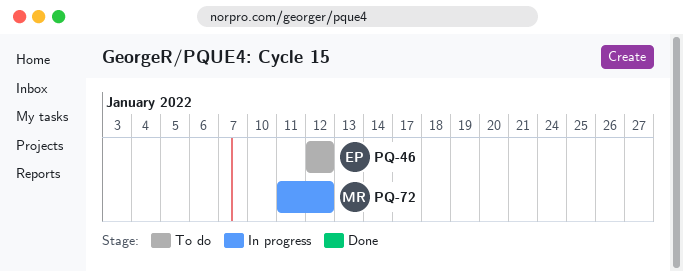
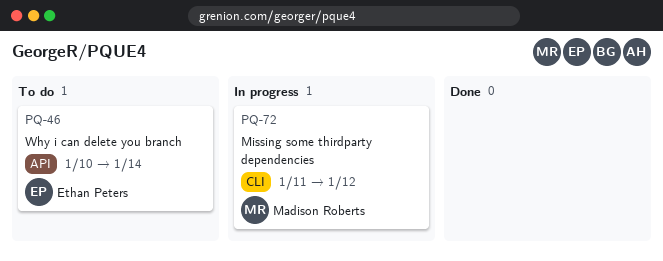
PQ-46, start: Jan 12 -> Jan 10
PQ-46, due: Jan 12 -> Jan 14

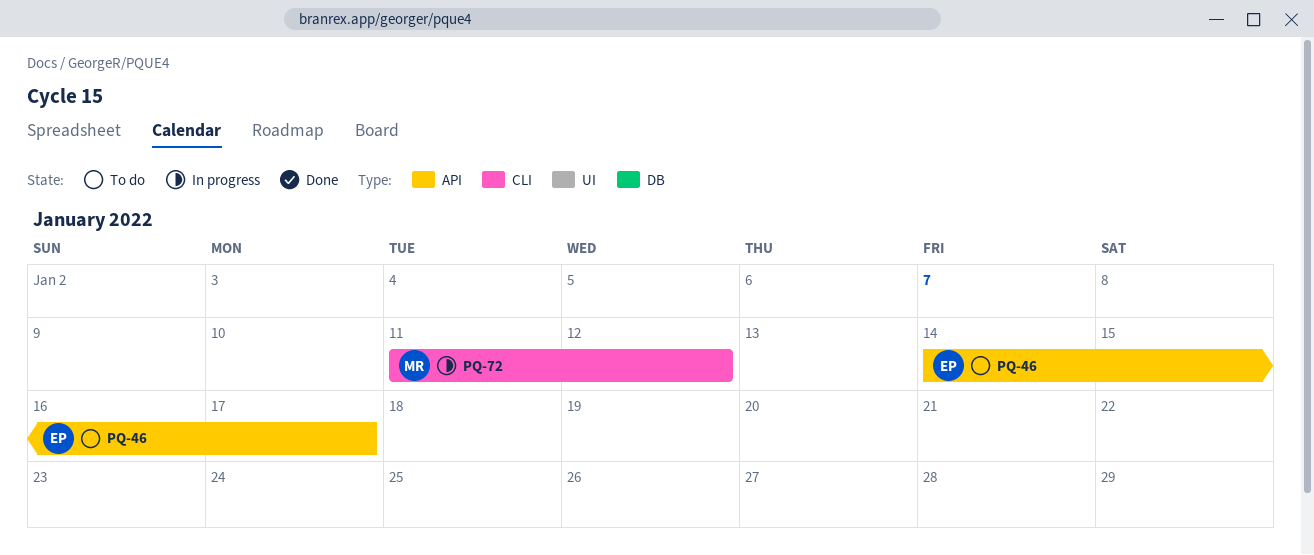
PQ-46, start: Jan 10 -> Jan 14
PQ-46, due: Jan 14 -> Jan 17

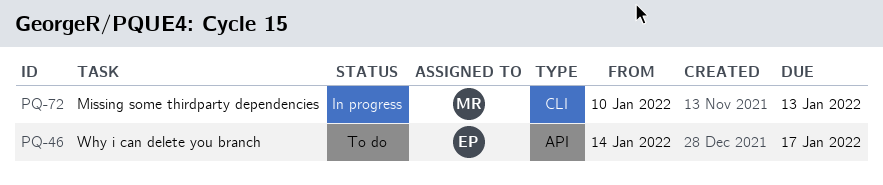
PQ-72, start: Jan 11 -> Jan 10
PQ-72, due: Jan 12 -> Jan 13

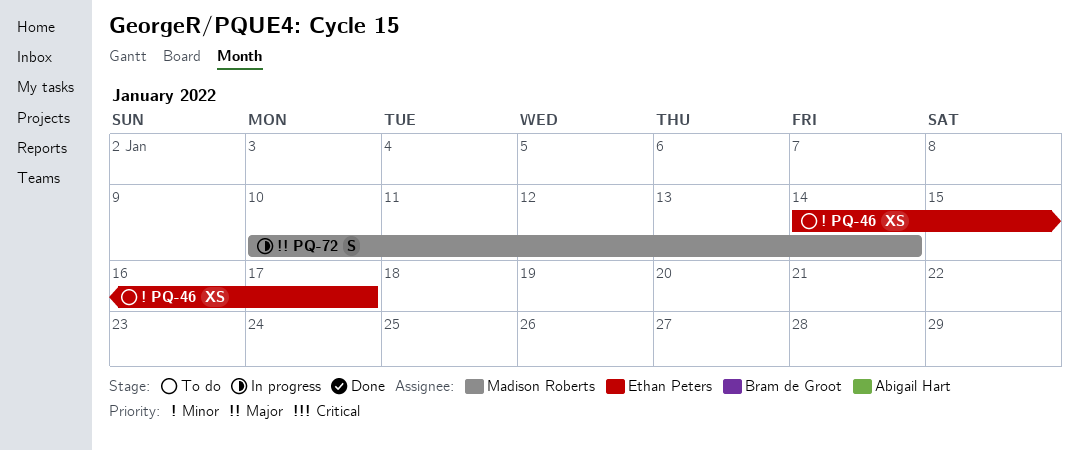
PQ-72, due: Jan 13 -> Jan 14

